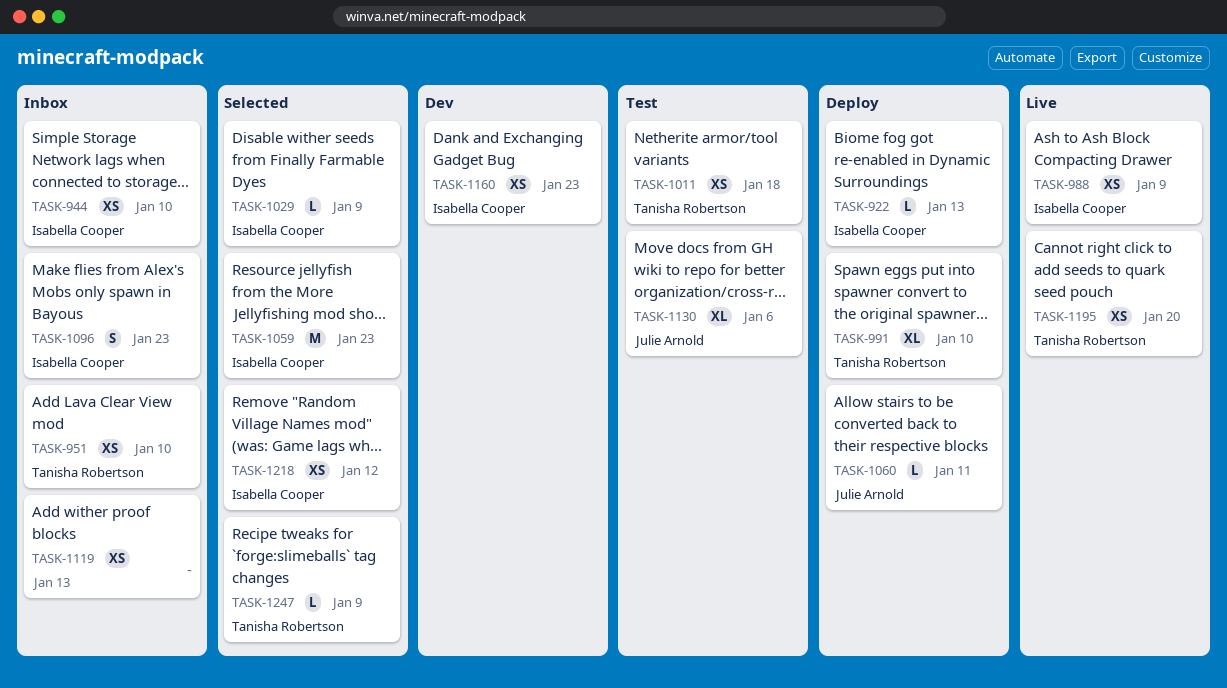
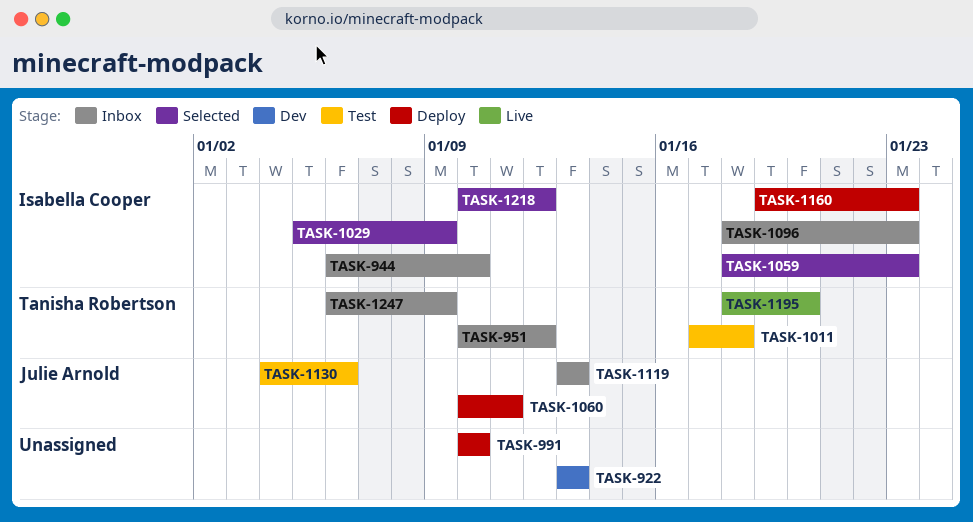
TASK-922, status: Deploy -> Dev
TASK-922, owner: Isabella Cooper -> none
TASK-951, due: Jan 10 -> Jan 12
TASK-988: present -> none
TASK-991, owner: Tanisha Robertson -> none
TASK-1119, owner: none -> Julie Arnold
TASK-1160, status: Dev -> Deploy
TASK-1247, status: Selected -> Inbox

